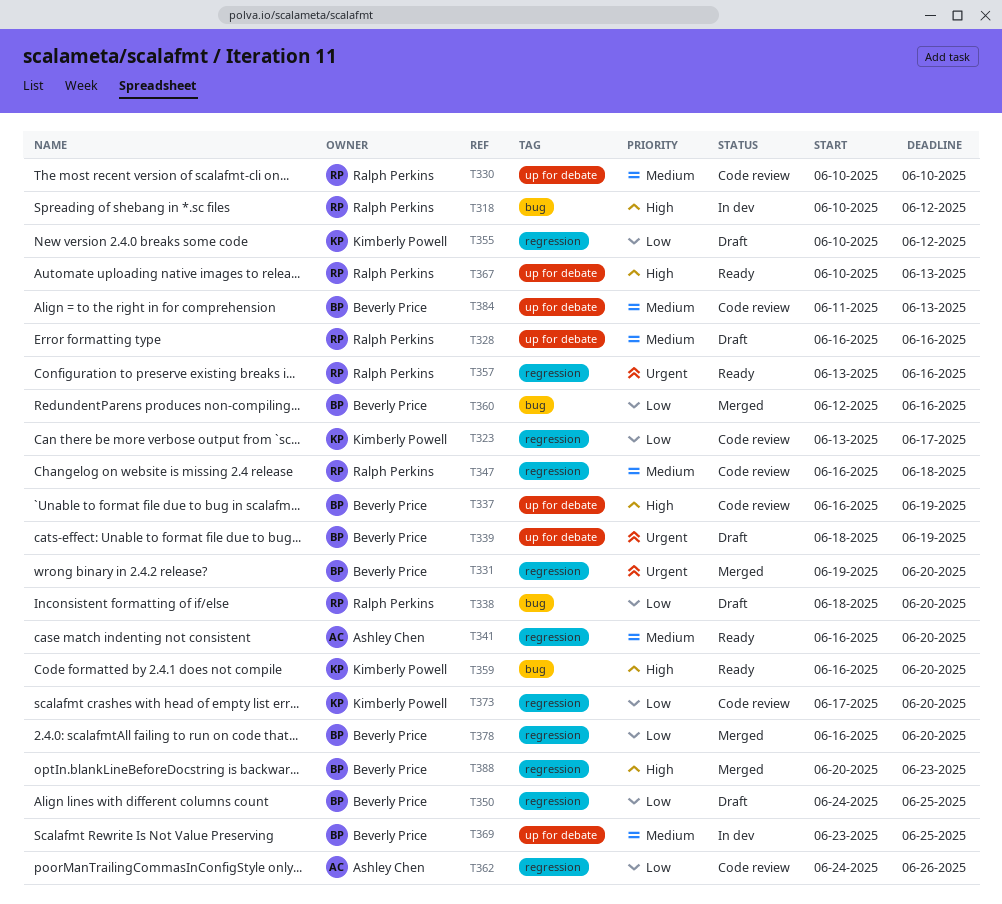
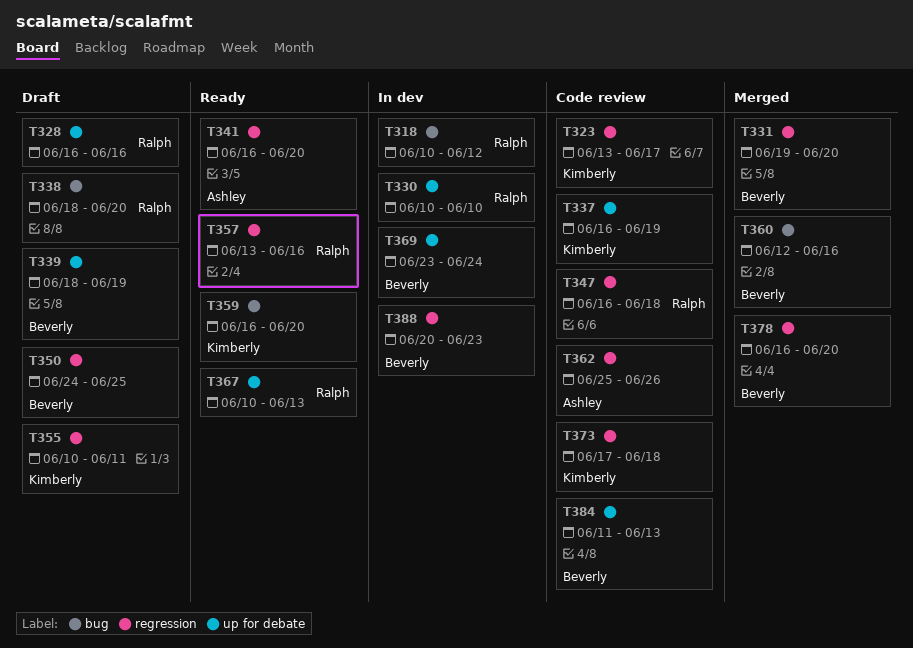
T330, status: Code review -> In dev
T337, owner: Beverly Price -> Kimberly Powell
T355, due: Jun 12 -> Jun 11
T362, start: Jun 24 -> Jun 25
T369, due: Jun 25 -> Jun 24
T373, due: Jun 20 -> Jun 18
T388, status: Merged -> In dev

